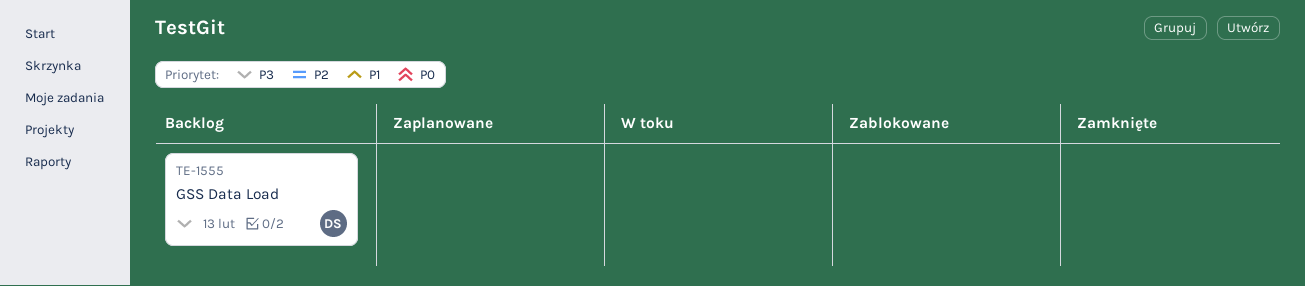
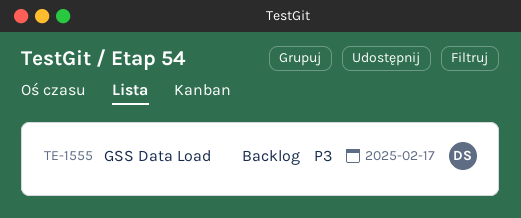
TE-1555, due: Feb 13 -> Feb 17

